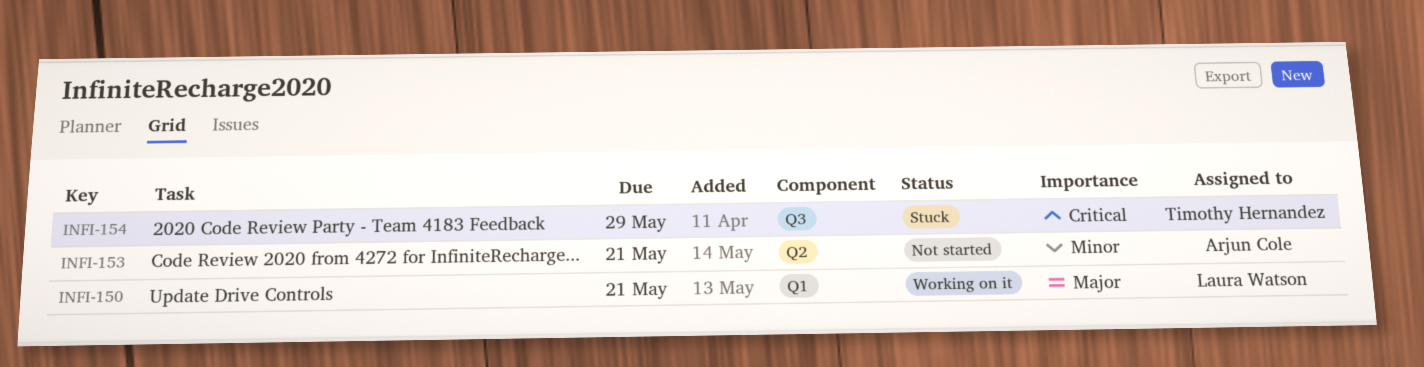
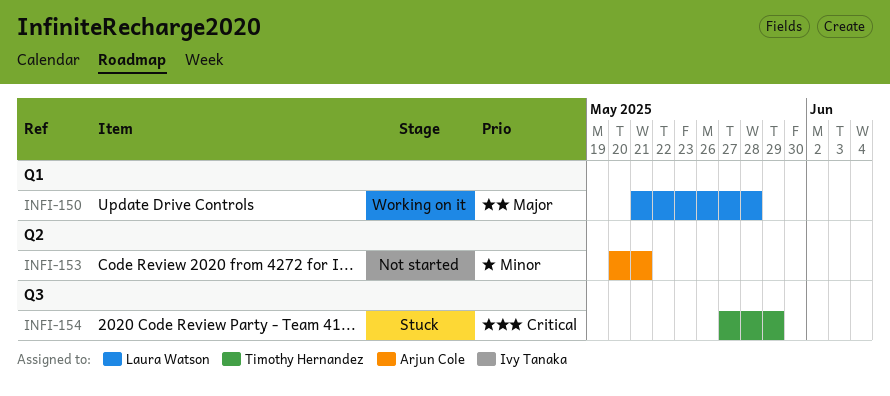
INFI-150, due: May 21 -> May 28

